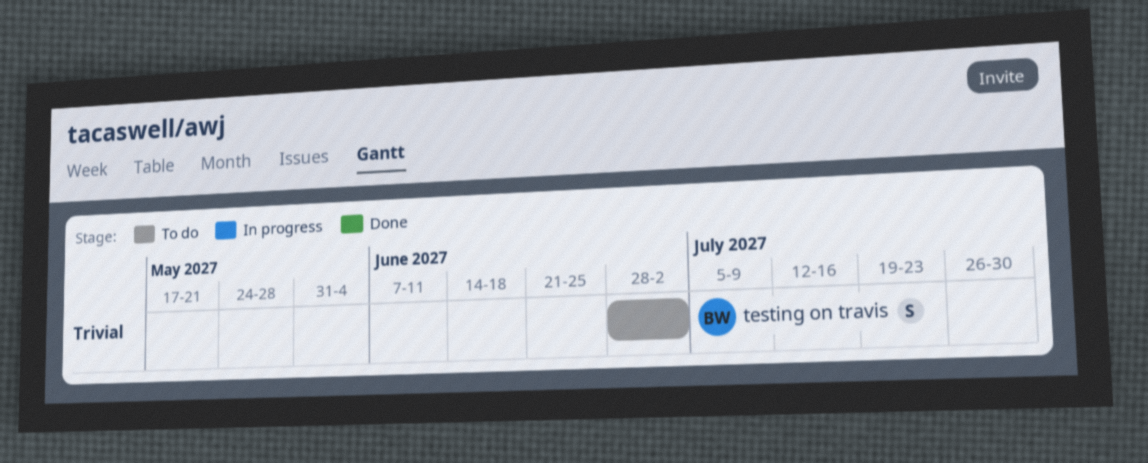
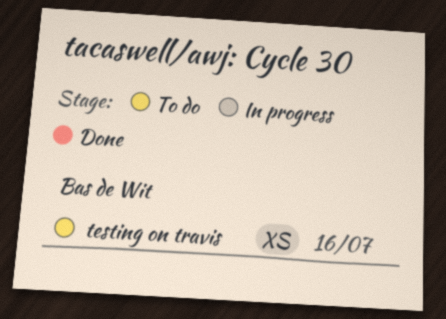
testing on travis, estimate: S -> XS
testing on travis, due: Jul 2 -> Jul 16

